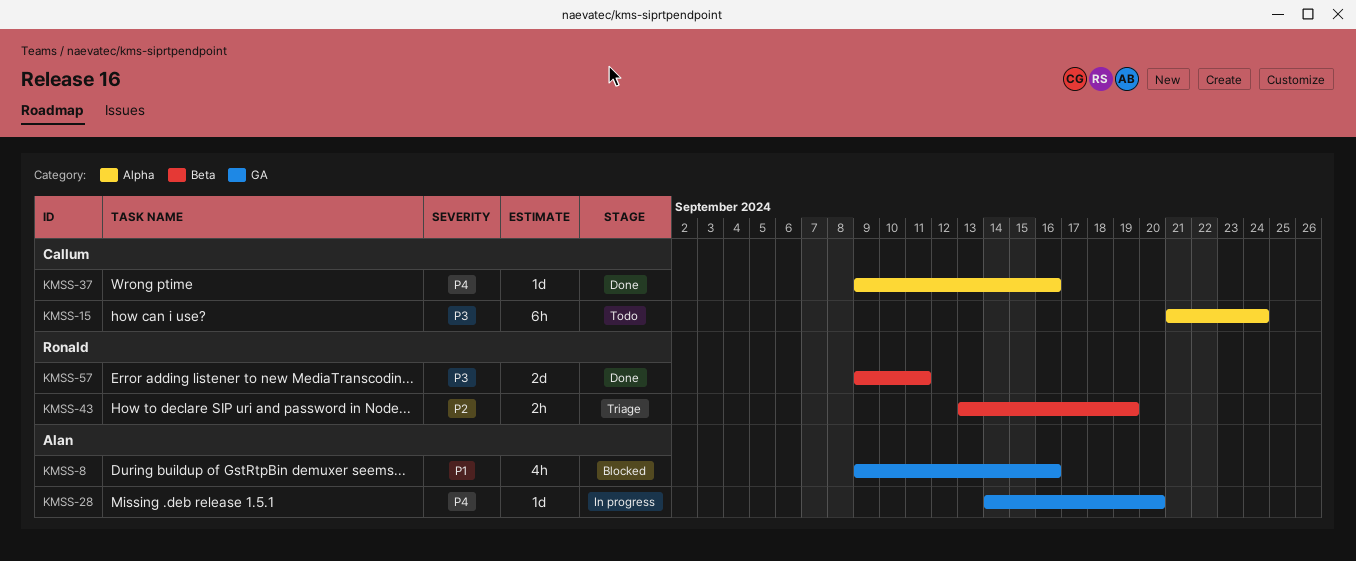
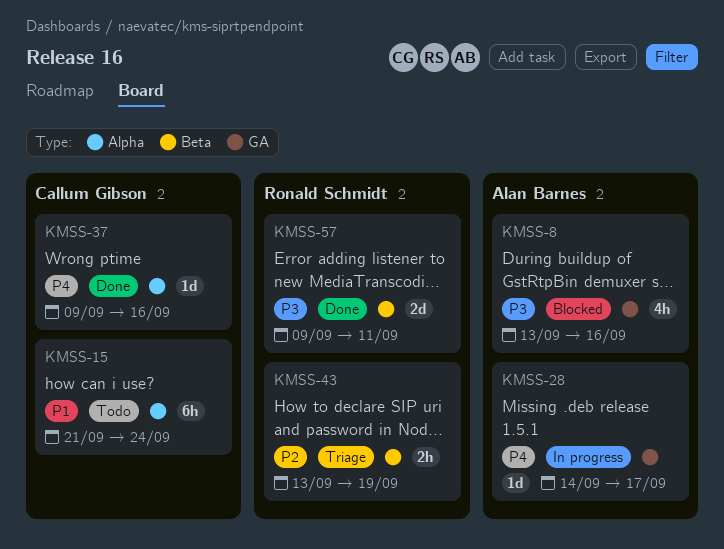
KMSS-8, priority: P1 -> P3
KMSS-8, start: Sep 9 -> Sep 13
KMSS-15, priority: P3 -> P1
KMSS-28, due: Sep 20 -> Sep 17

